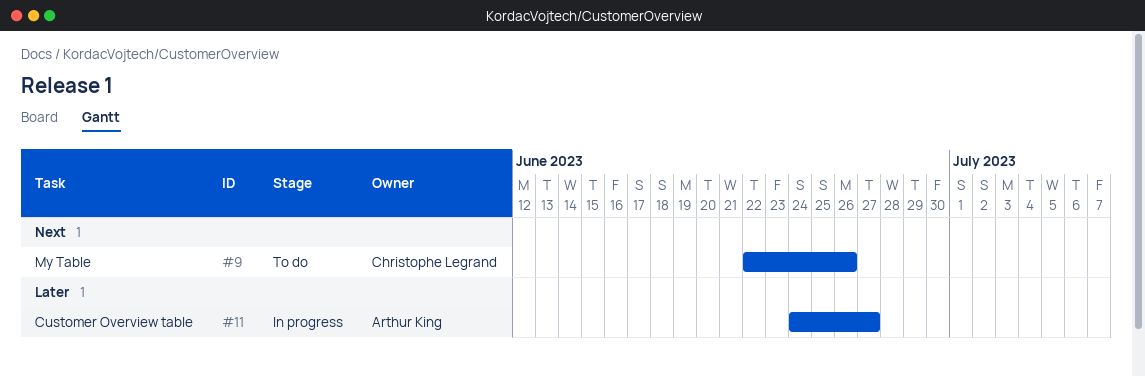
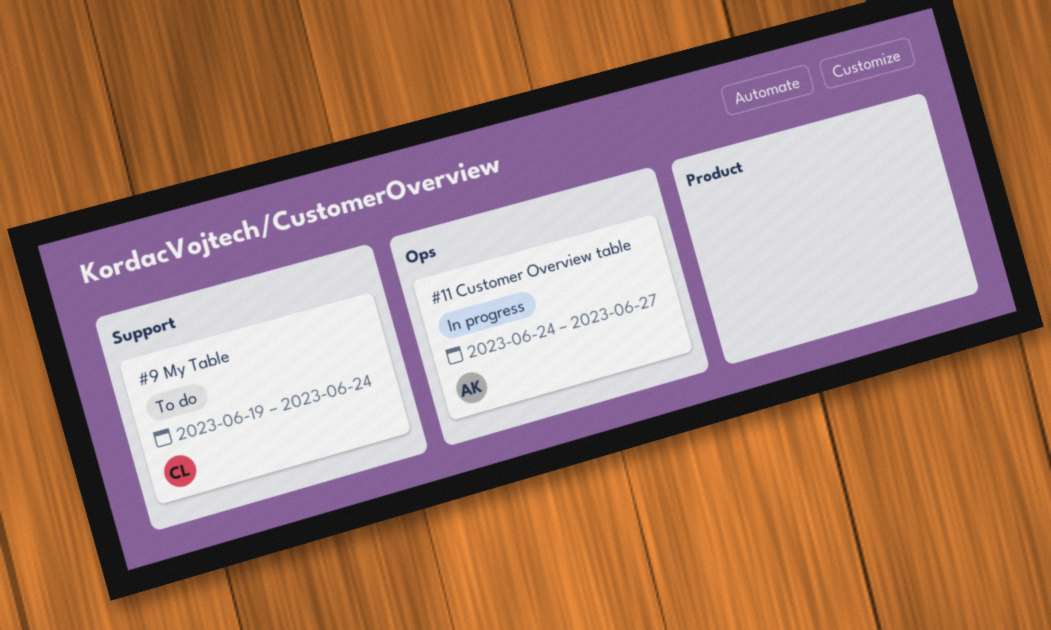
#9, start: Jun 22 -> Jun 19
#9, due: Jun 26 -> Jun 24

